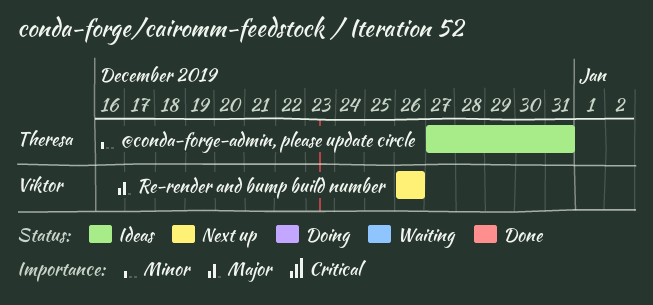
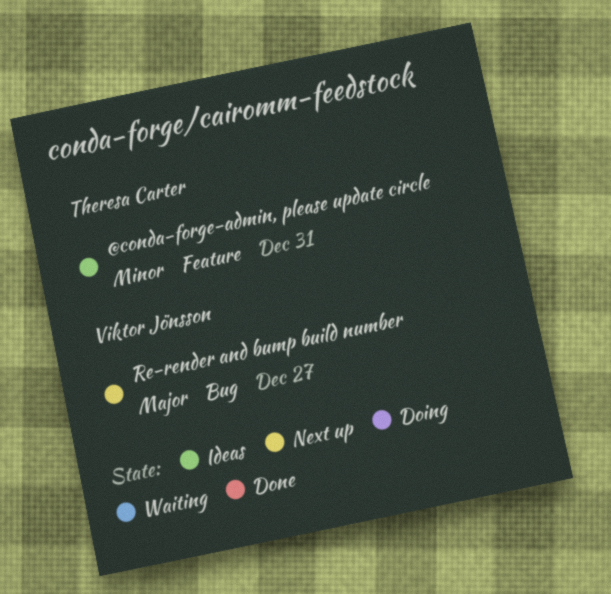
Re-render and bump build number, due: Dec 26 -> Dec 27

